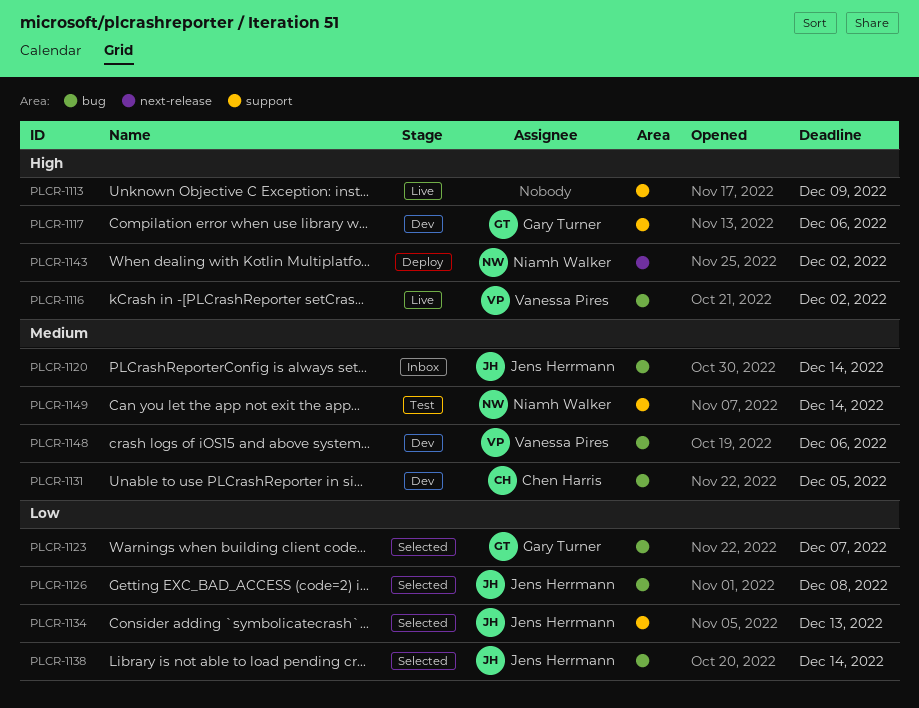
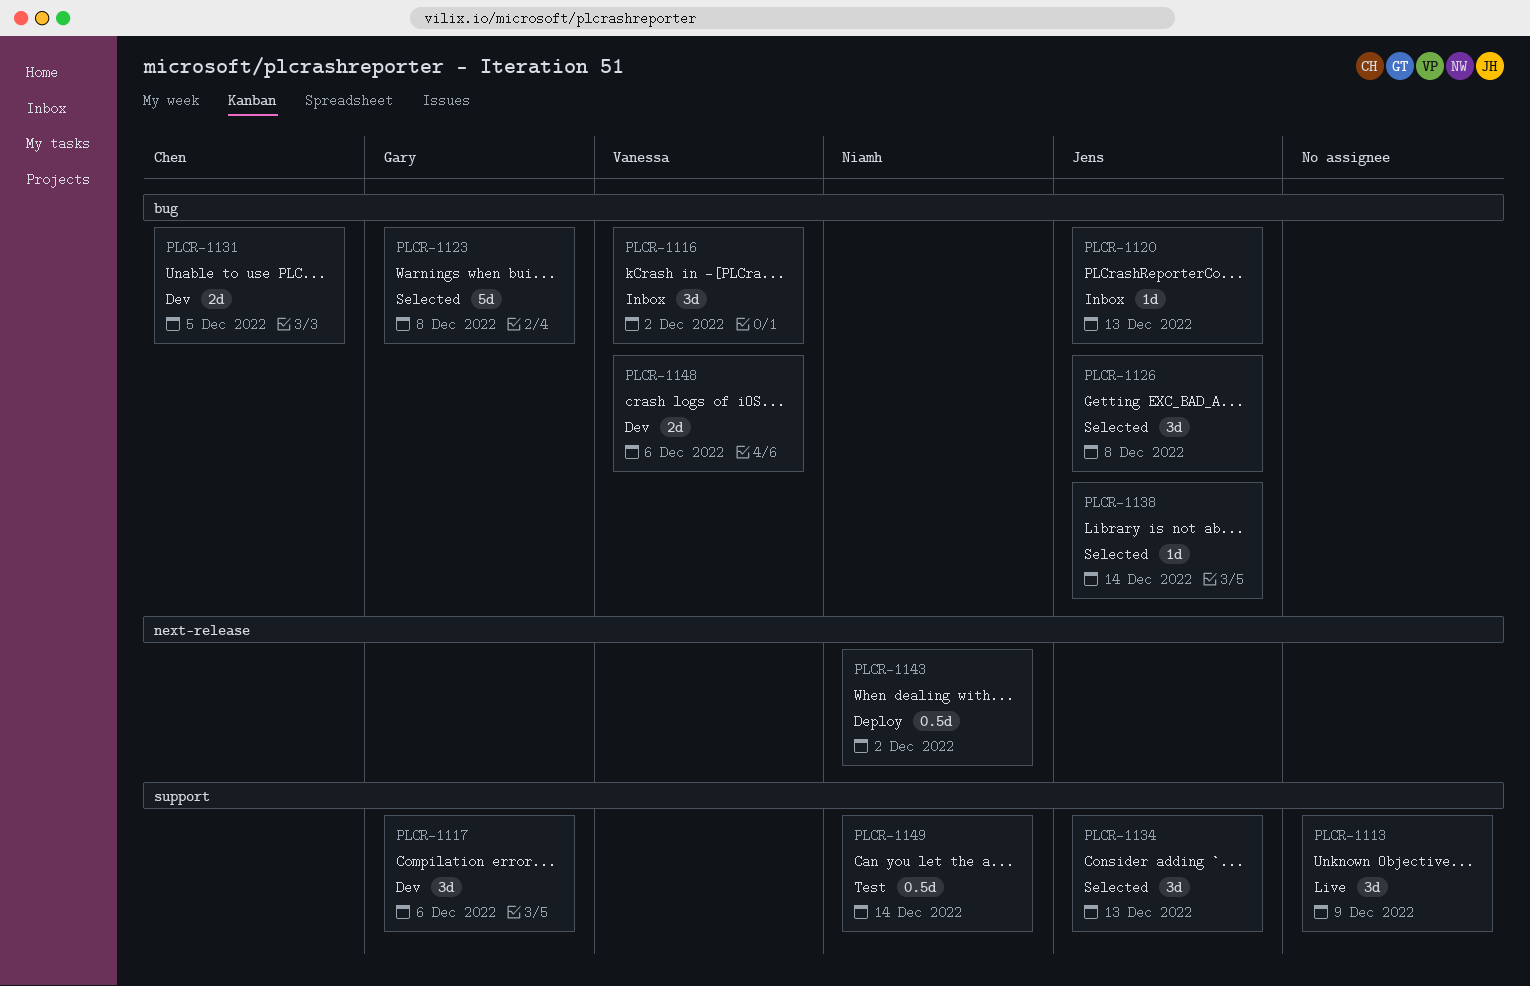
PLCR-1116, status: Live -> Inbox
PLCR-1120, due: Dec 14 -> Dec 13
PLCR-1123, due: Dec 7 -> Dec 8

